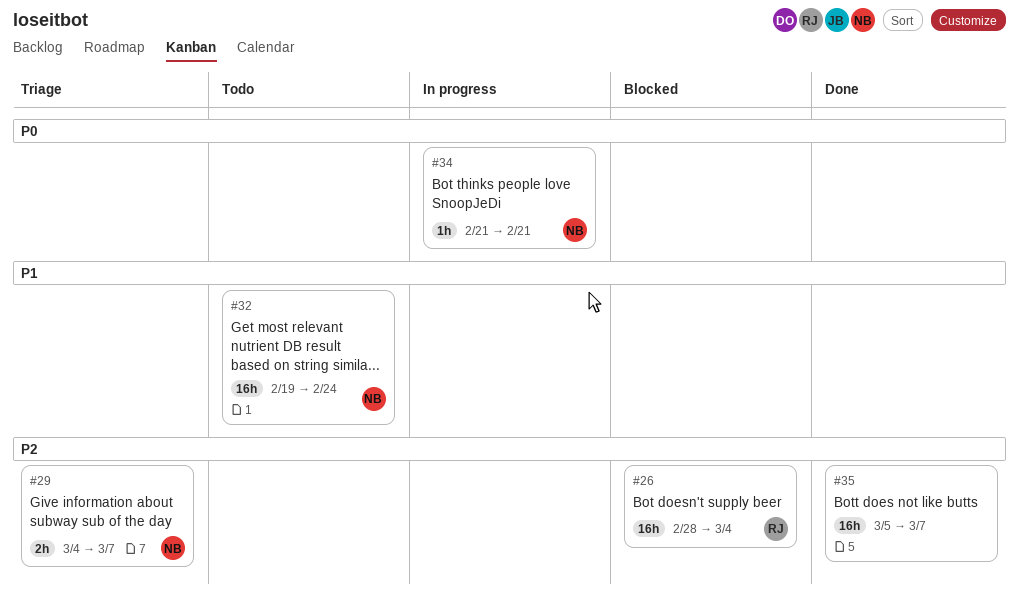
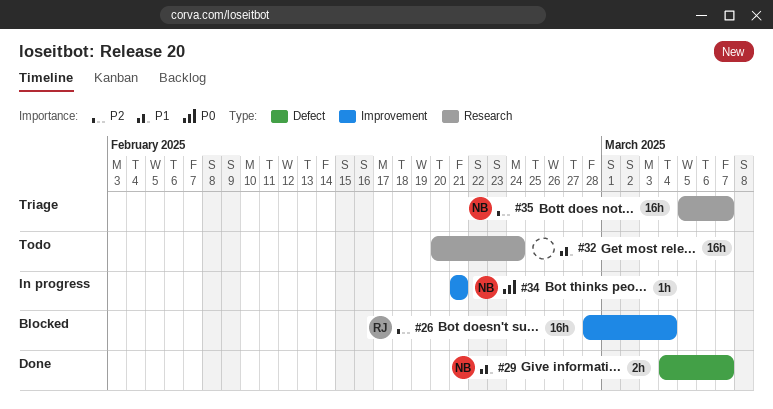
#29, status: Triage -> Done
#29, priority: P2 -> P1
#32, owner: NB -> none
#32, start: Feb 19 -> Feb 20
#35, status: Done -> Triage
#35, owner: none -> NB

